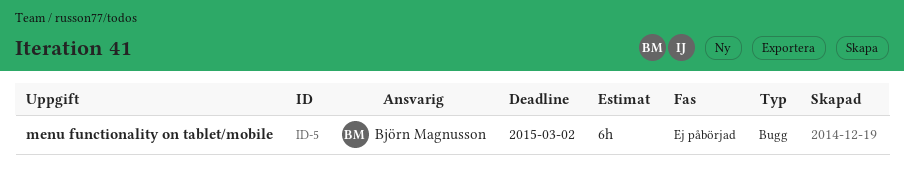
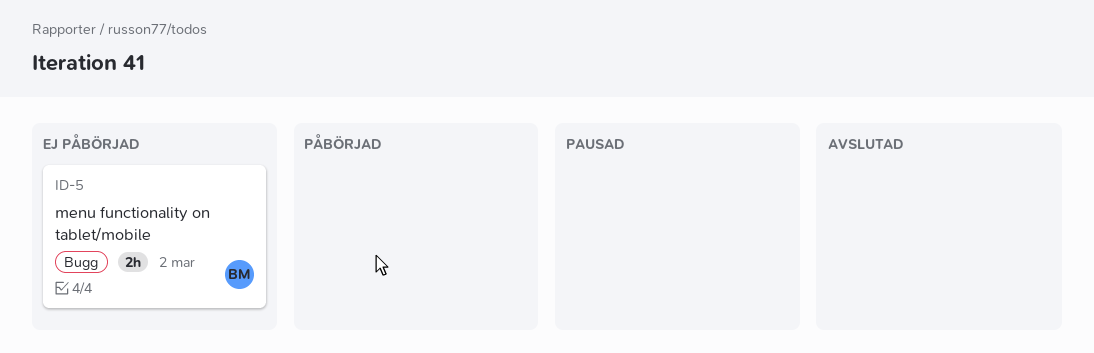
ID-5, estimate: 6h -> 2h

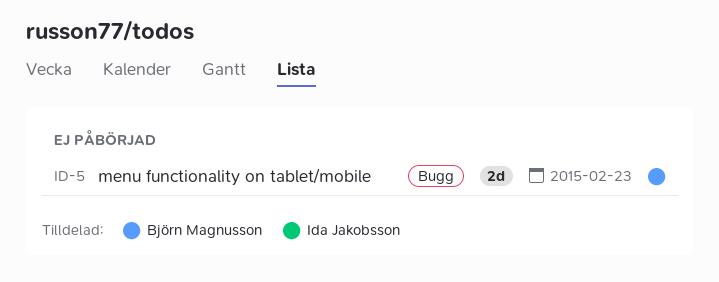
ID-5, estimate: 2h -> 2d
ID-5, due: Mar 2 -> Feb 23

